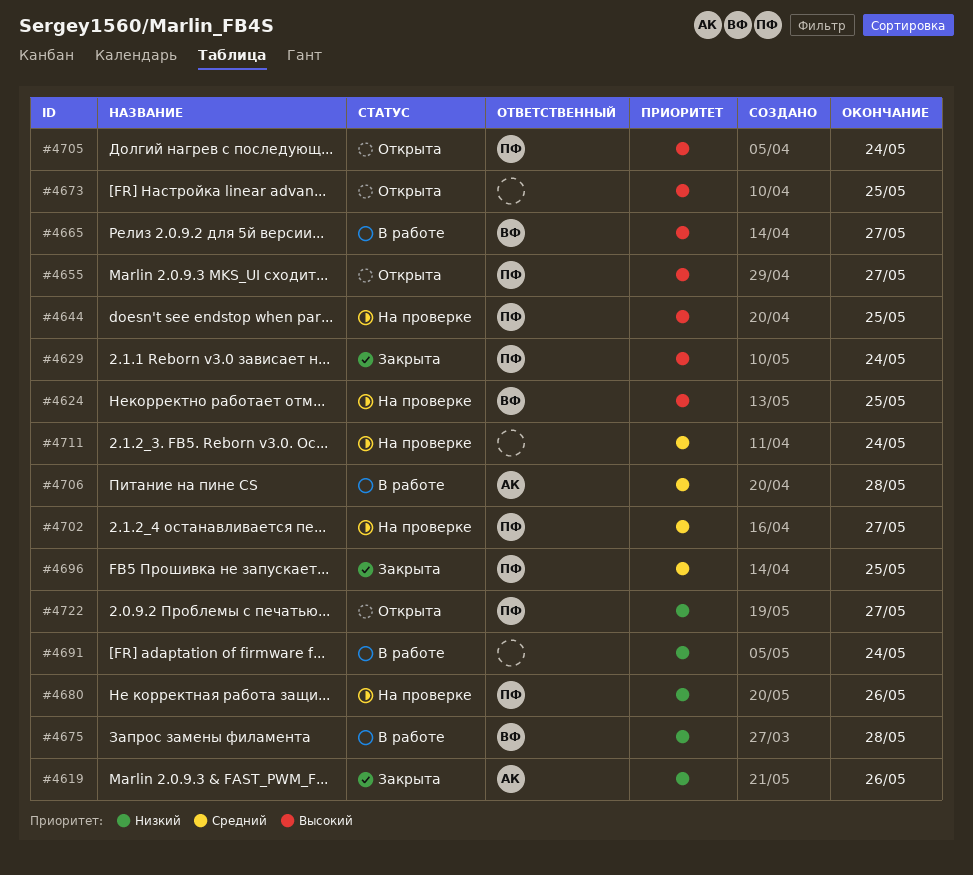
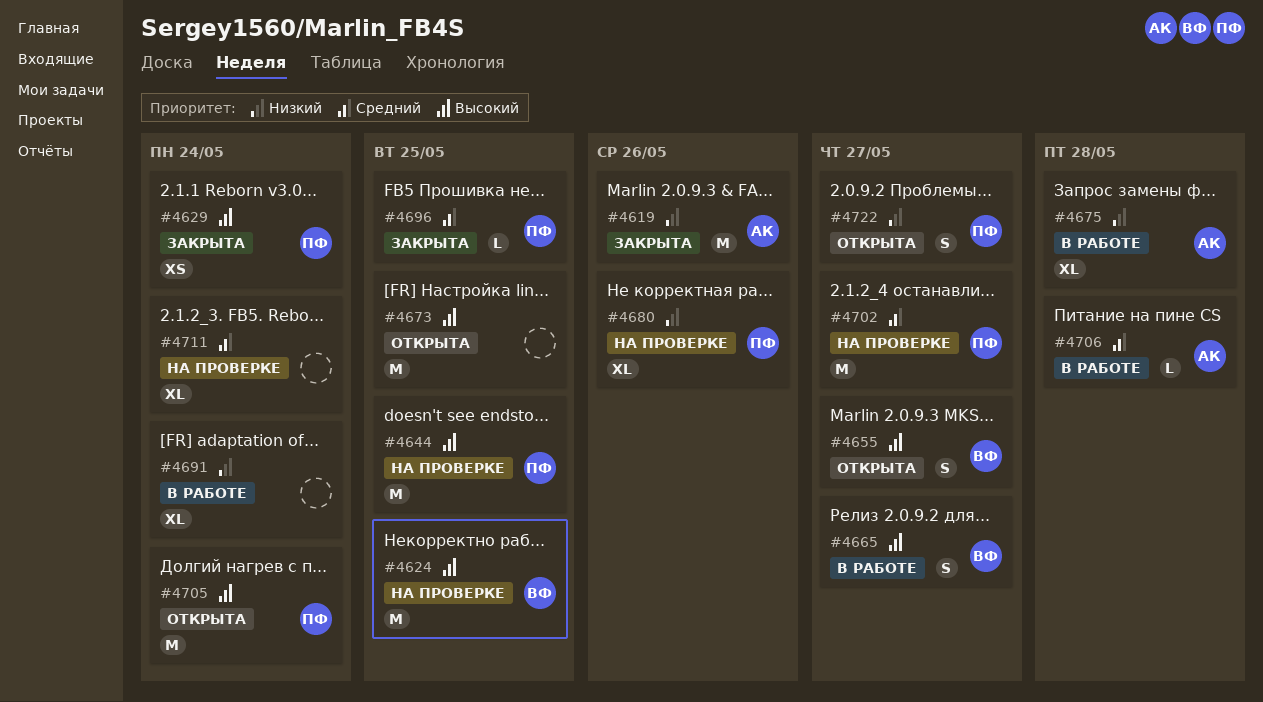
#4655, owner: ПФ -> ВФ
#4675, owner: ВФ -> АК

